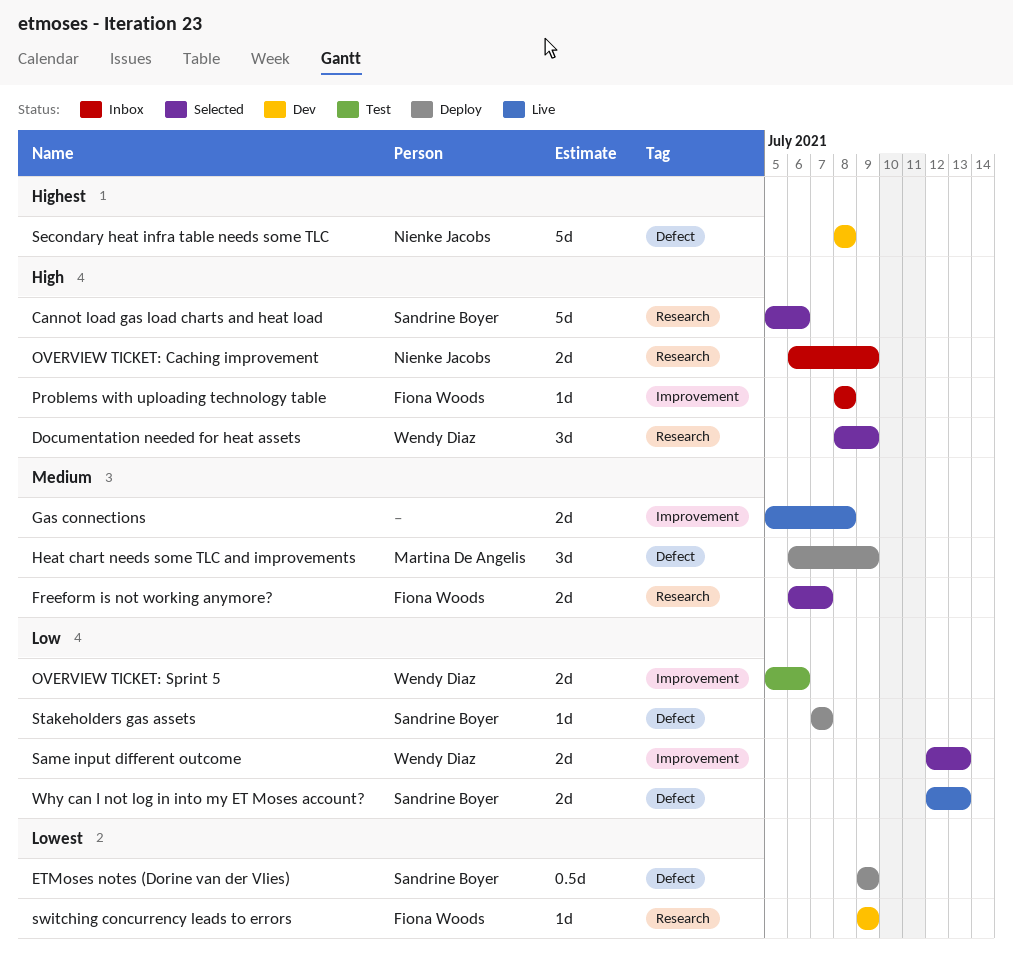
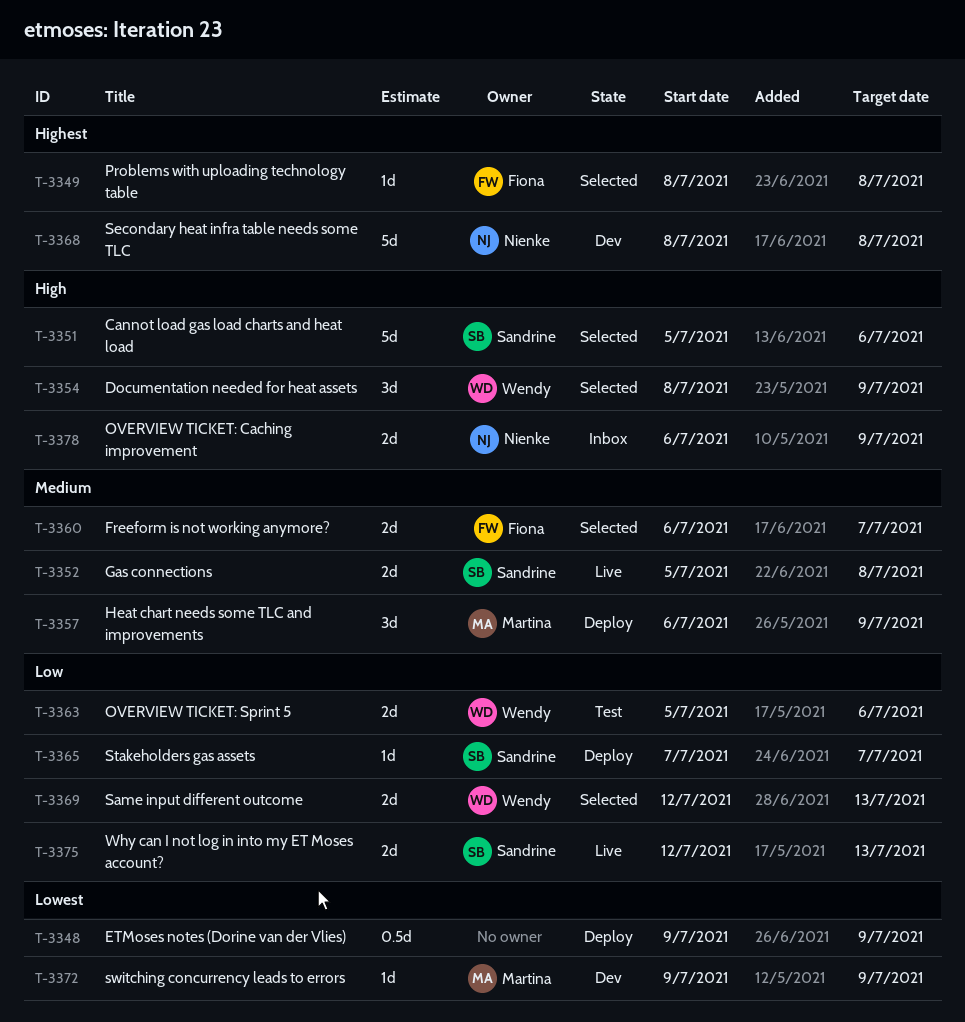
ETMoses notes (Dorine van der Vlies), owner: Sandrine Boyer -> none
Gas connections, owner: none -> Sandrine Boyer
Problems with uploading technology table, status: Inbox -> Selected
Problems with uploading technology table, priority: High -> Highest
switching concurrency leads to errors, owner: Fiona Woods -> Martina De Angelis

